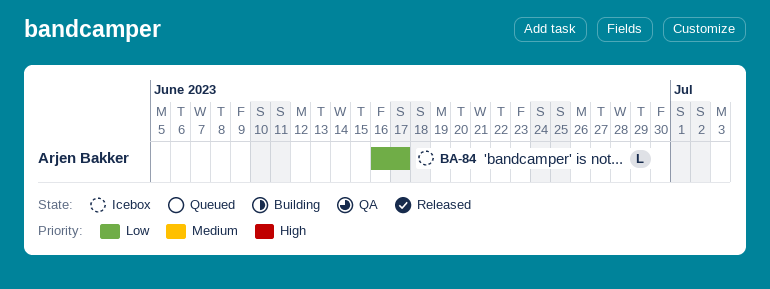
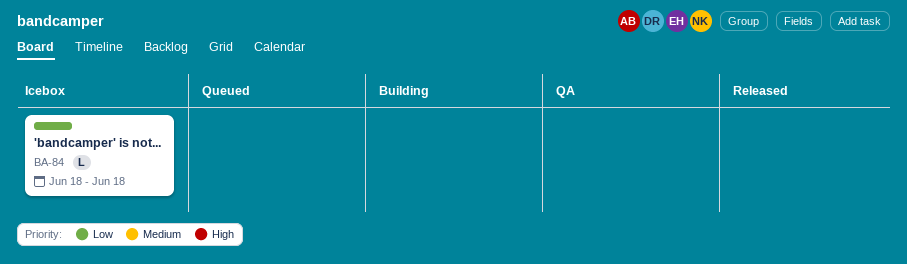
BA-84, start: Jun 16 -> Jun 18
BA-84, due: Jun 17 -> Jun 18

